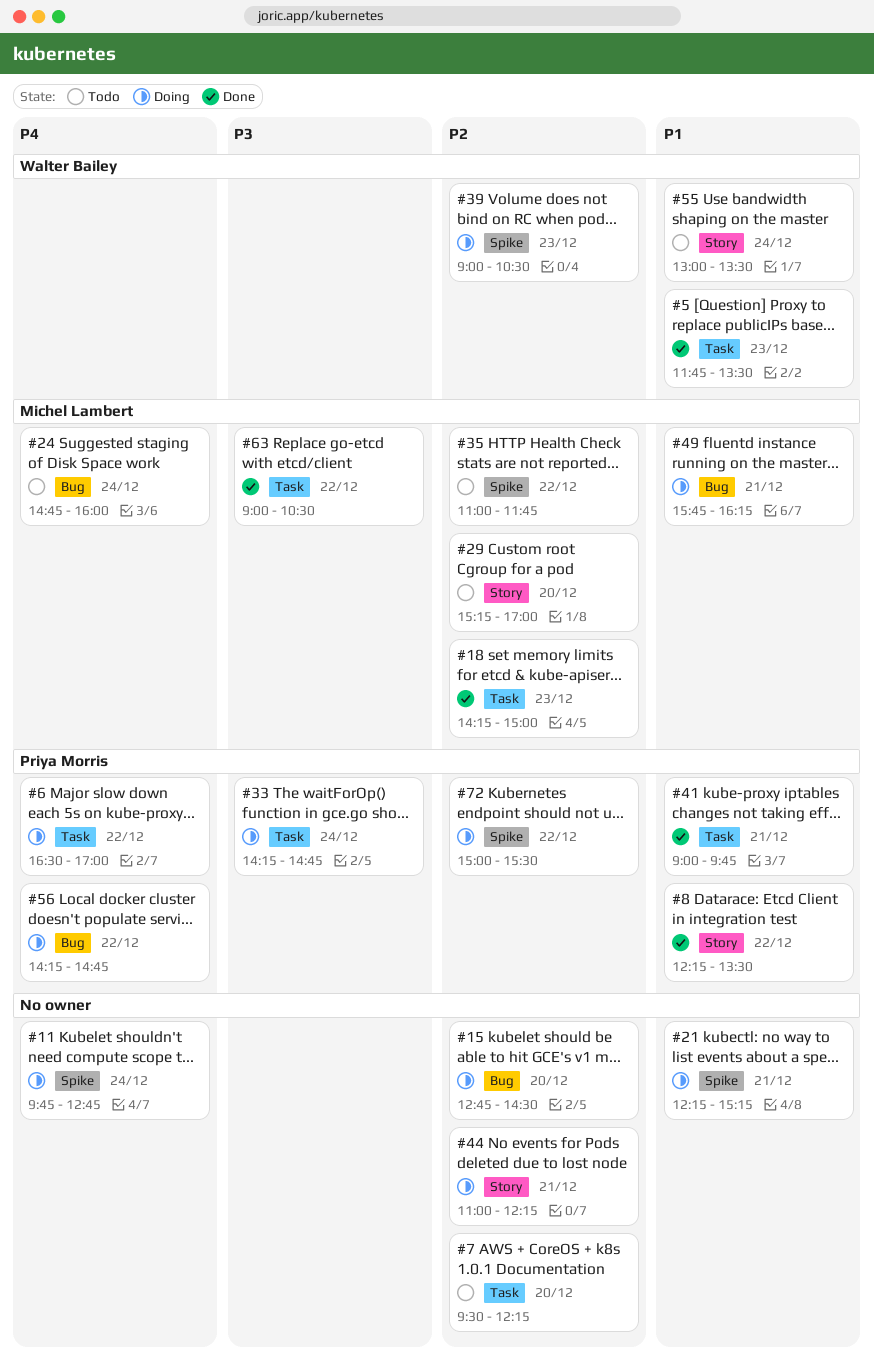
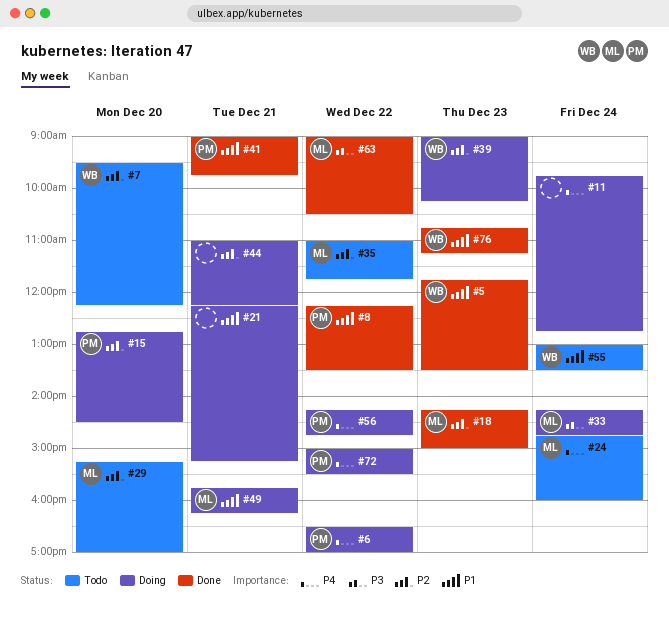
#7, owner: none -> Walter Bailey
#15, owner: none -> Priya Morris
#33, owner: Priya Morris -> Michel Lambert
#39, ends: 10:30 -> 10:15
#72, priority: P2 -> P4
#76: none -> present

